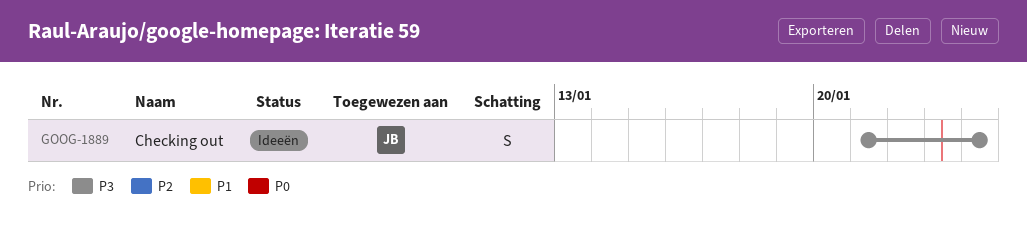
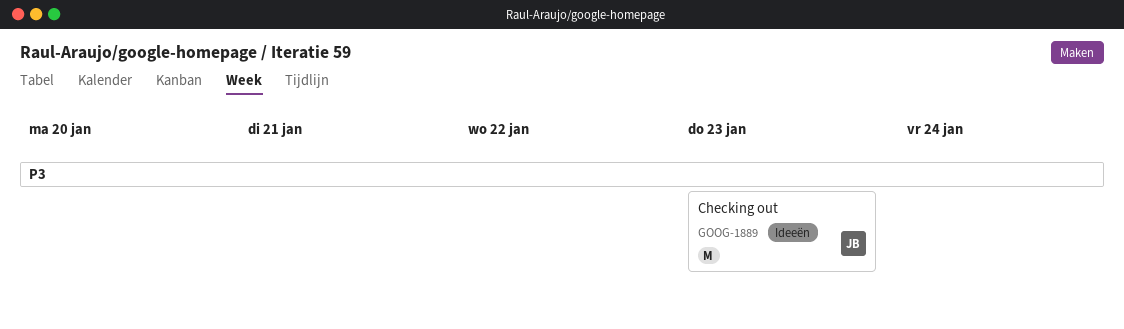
GOOG-1889, estimate: S -> M
GOOG-1889, due: Jan 24 -> Jan 23

